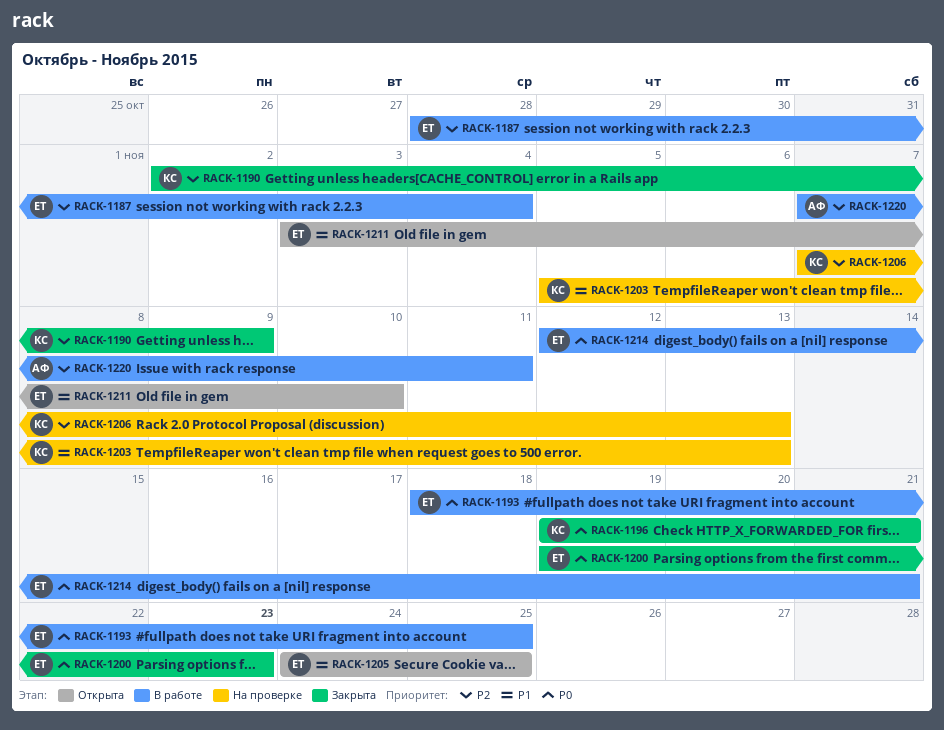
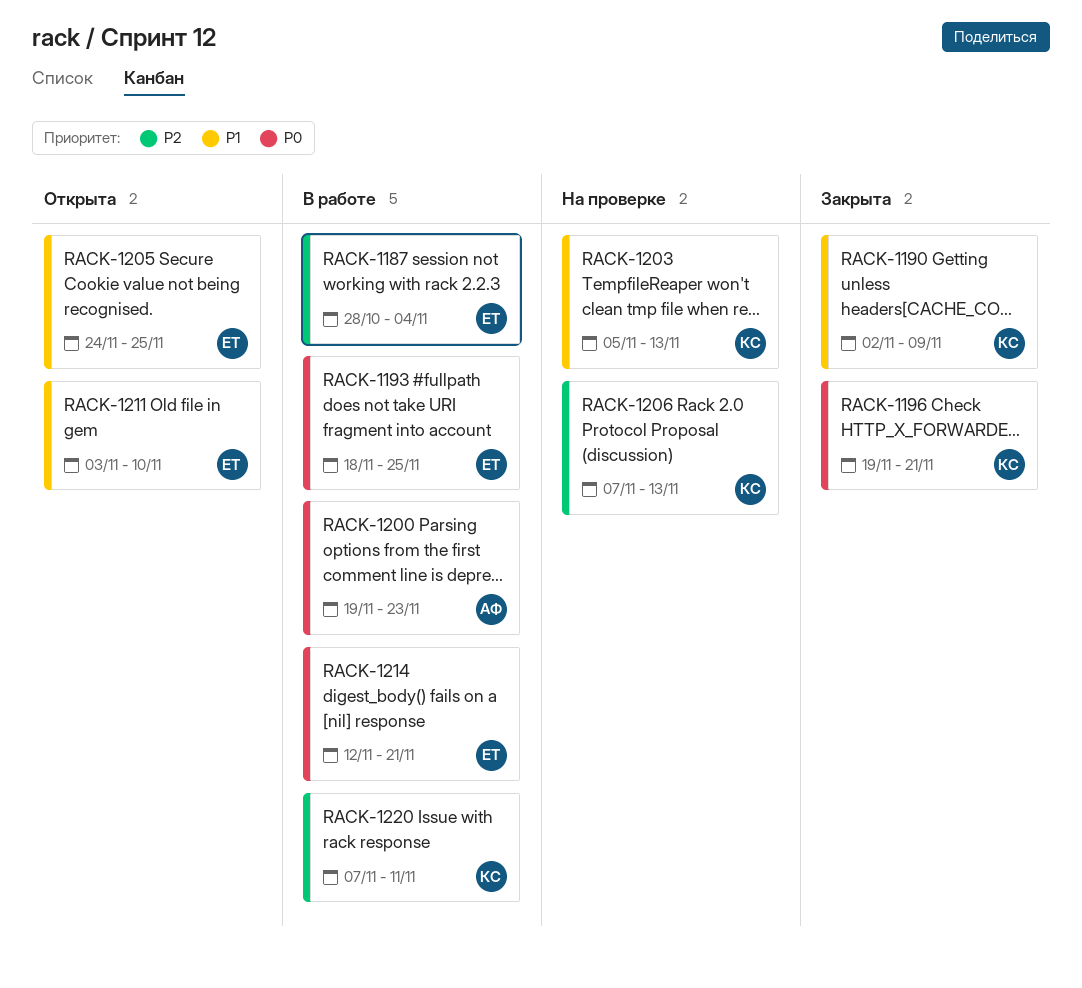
RACK-1190, priority: P2 -> P1
RACK-1200, status: Закрыта -> В работе
RACK-1200, owner: ЕТ -> АФ
RACK-1220, owner: АФ -> КС

